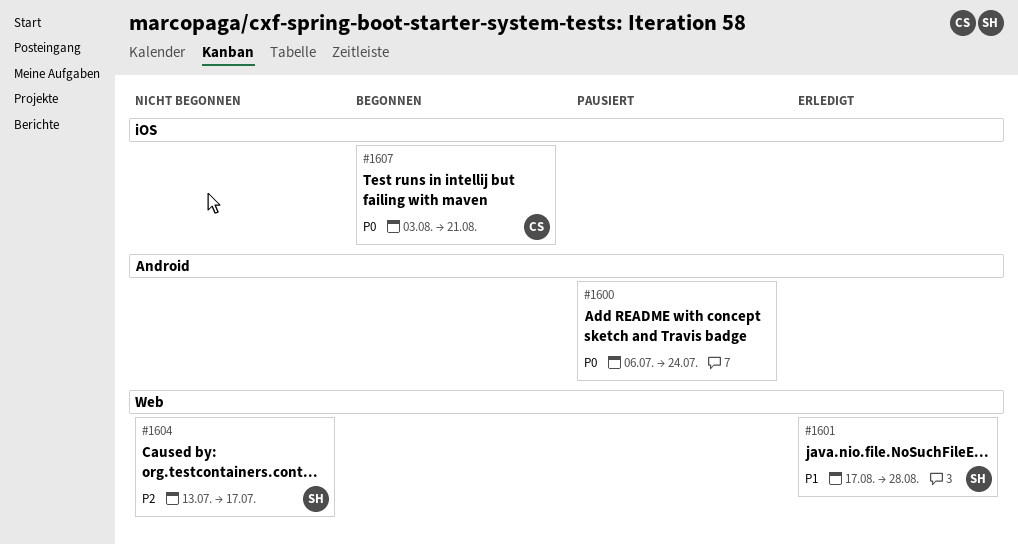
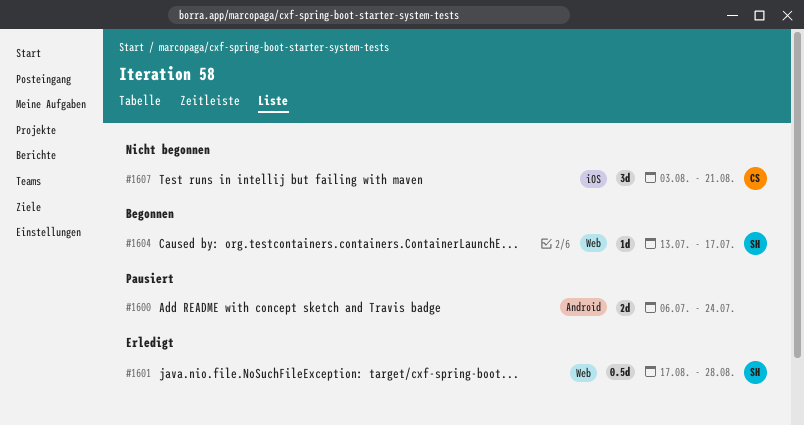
#1604, status: Nicht begonnen -> Begonnen
#1607, status: Begonnen -> Nicht begonnen

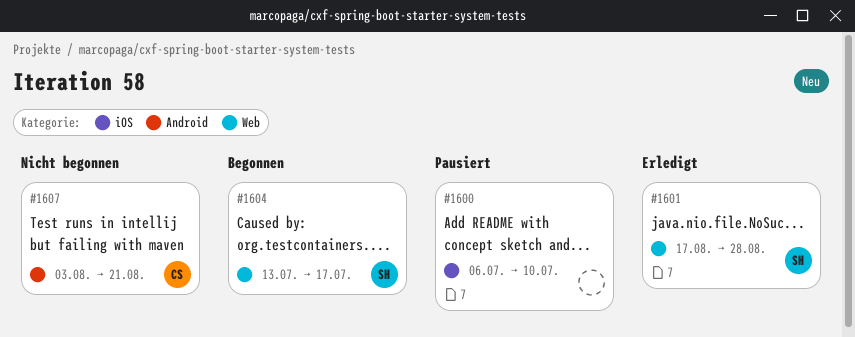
#1600, label: Android -> iOS
#1600, due: Jul 24 -> Jul 10
#1607, label: iOS -> Android

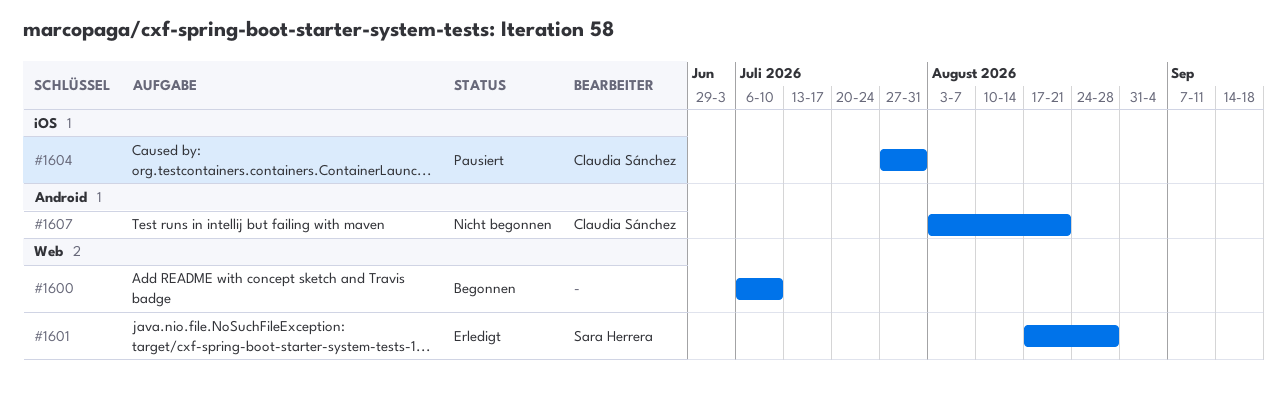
#1600, status: Pausiert -> Begonnen
#1600, label: iOS -> Web
#1604, status: Begonnen -> Pausiert
#1604, owner: Sara Herrera -> Claudia Sánchez
#1604, label: Web -> iOS
#1604, start: Jul 13 -> Jul 27
#1604, due: Jul 17 -> Jul 31

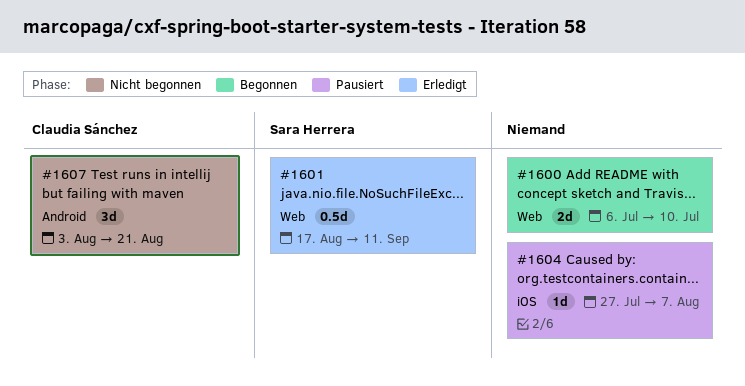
#1601, due: Aug 28 -> Sep 11
#1604, owner: Claudia Sánchez -> none
#1604, due: Jul 31 -> Aug 7

